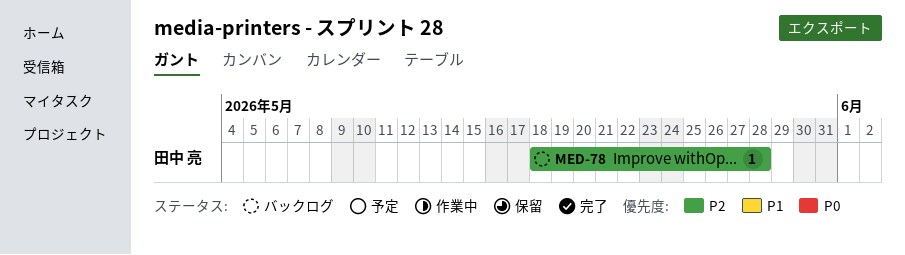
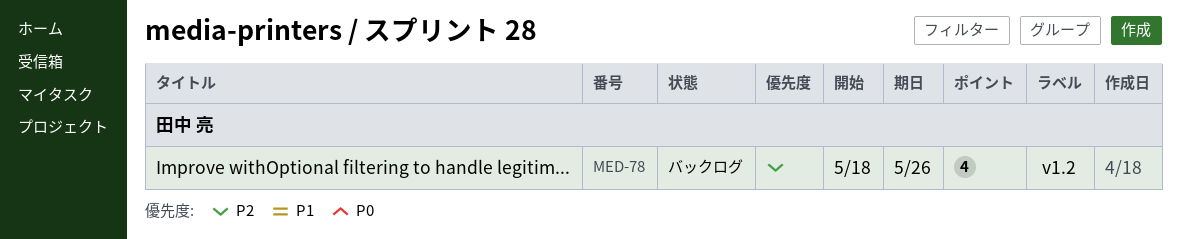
MED-78, estimate: 1 -> 4
MED-78, due: May 28 -> May 26

